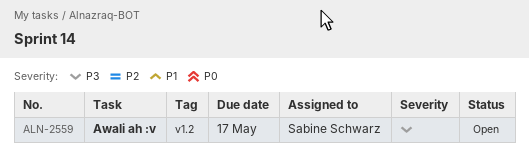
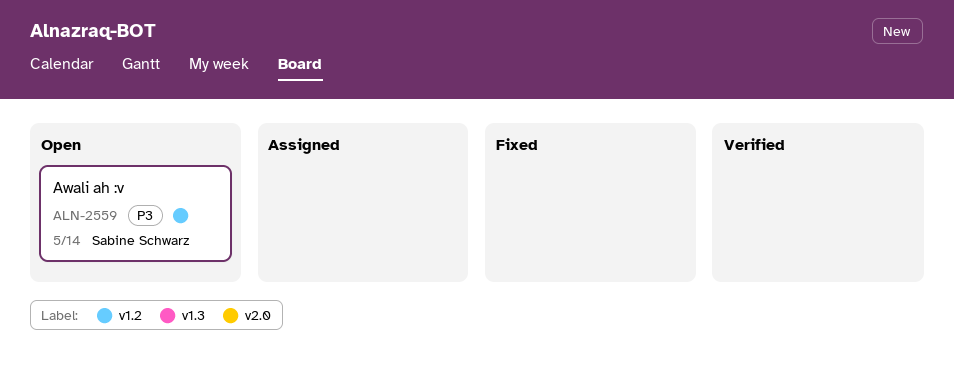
ALN-2559, due: May 17 -> May 14

